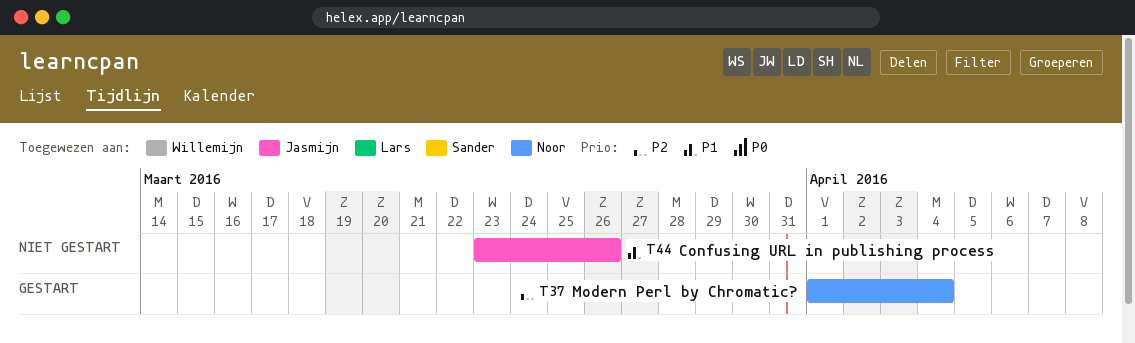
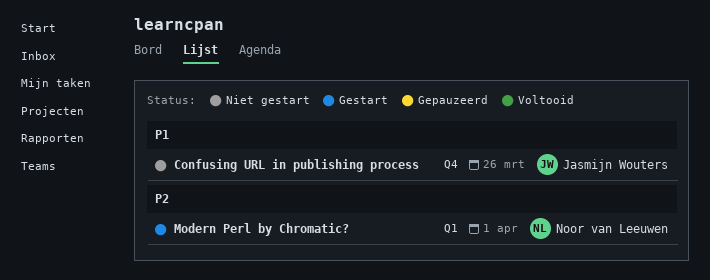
Modern Perl by Chromatic?, due: Apr 4 -> Apr 1

